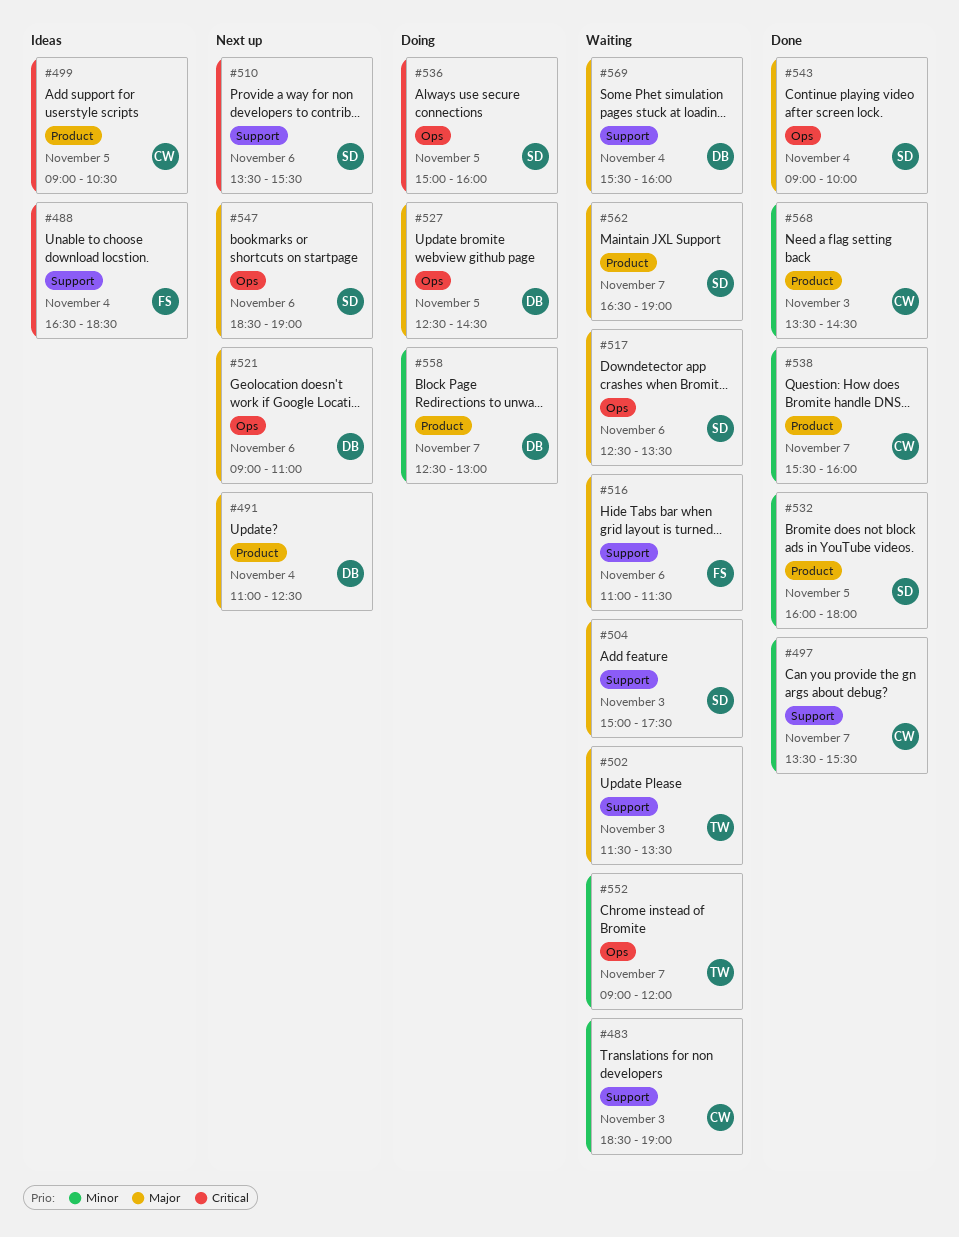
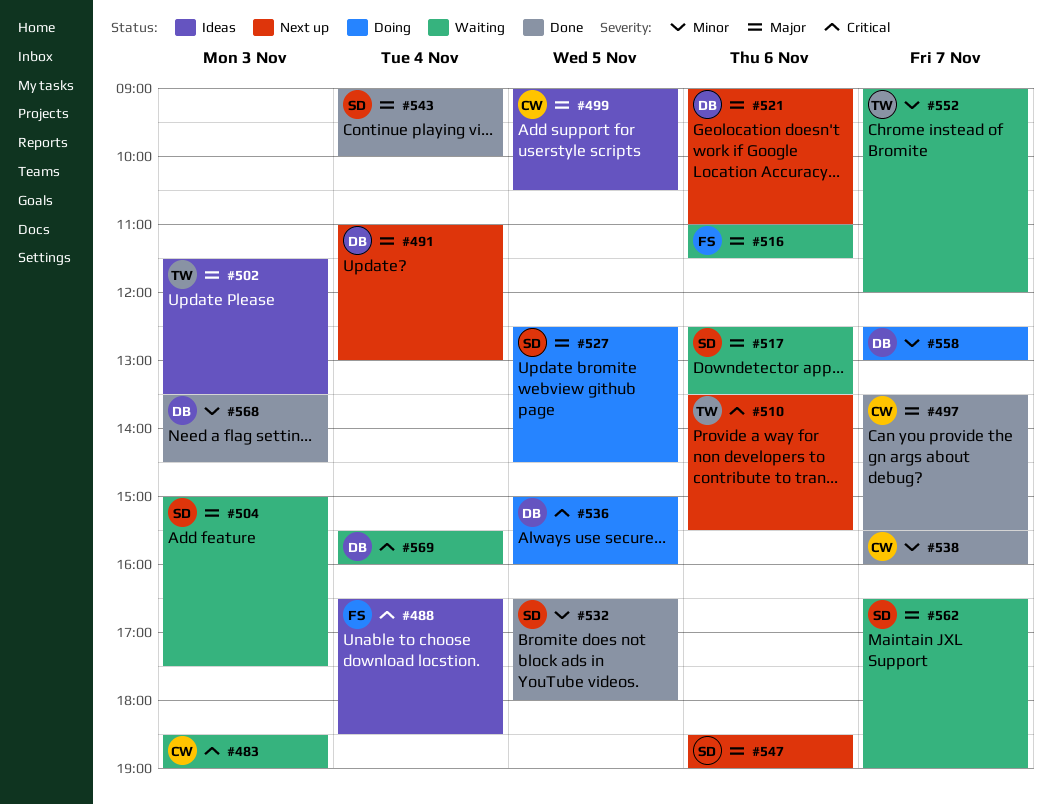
#483, priority: Minor -> Critical
#491, ends: 12:30 -> 13:00
#497, priority: Minor -> Major
#499, priority: Critical -> Major
#502, status: Waiting -> Ideas
#510, owner: SD -> TW
#527, owner: DB -> SD
#532, begins: 16:00 -> 16:30
#536, owner: SD -> DB
#568, owner: CW -> DB
#569, priority: Major -> Critical

